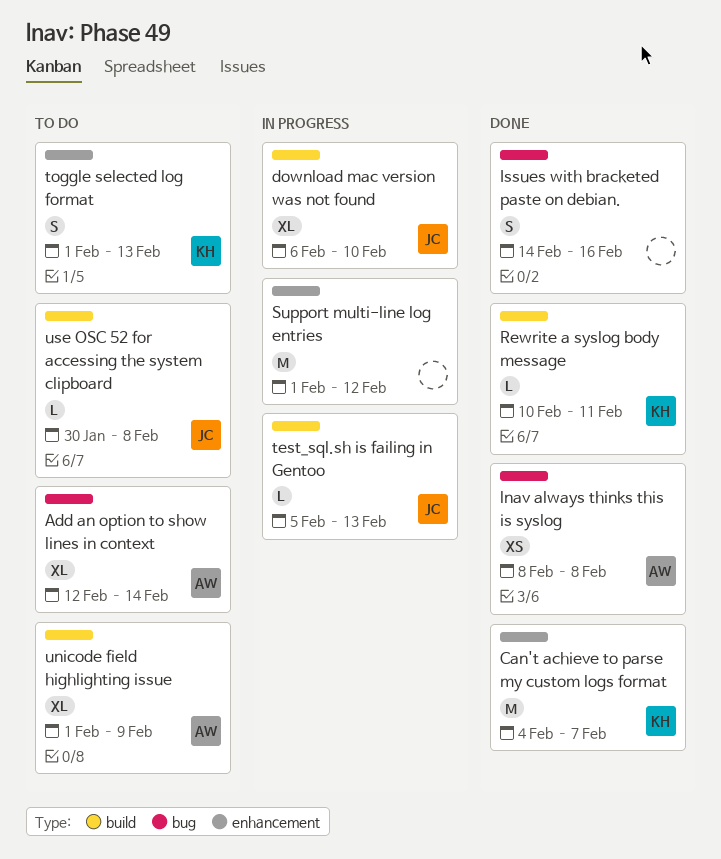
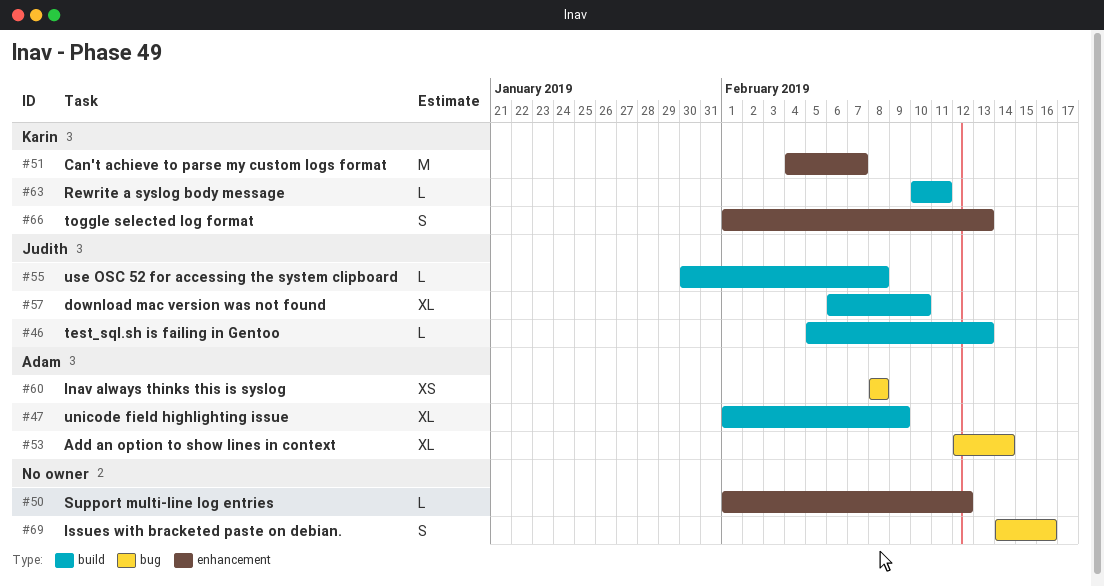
Support multi-line log entries, estimate: M -> L

